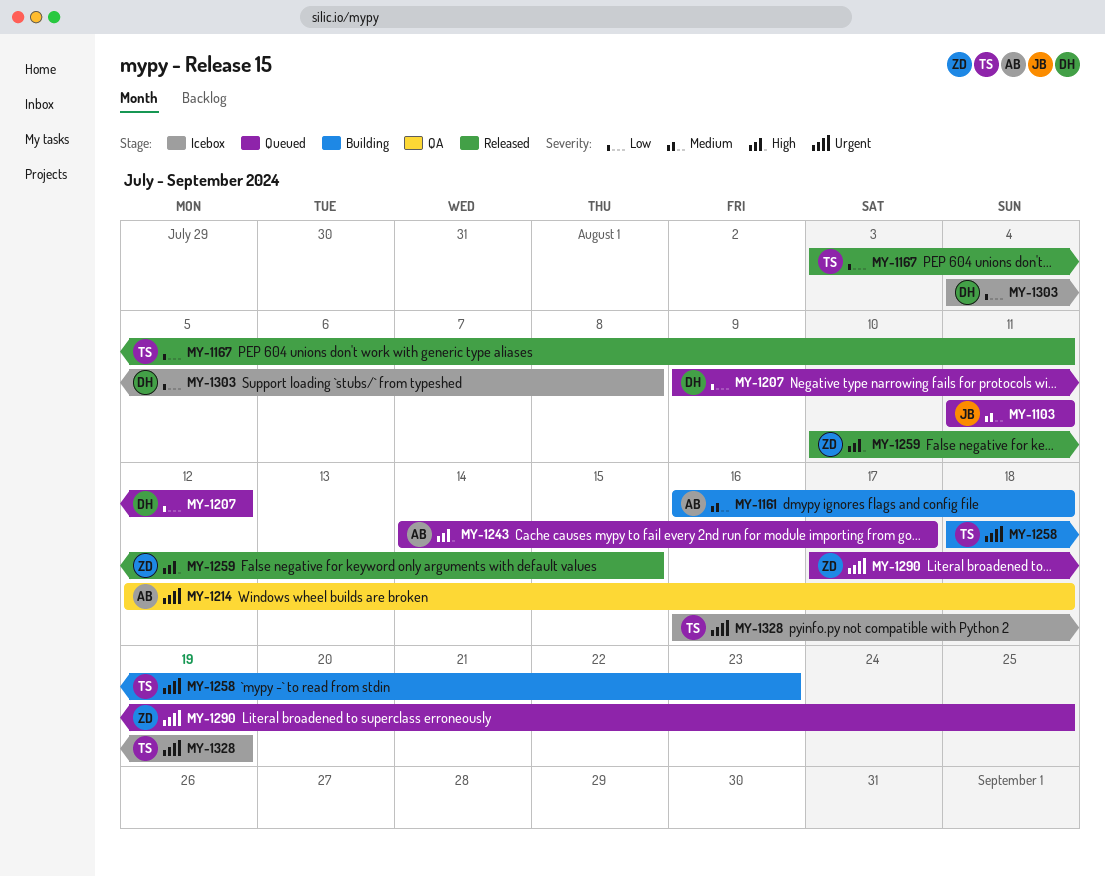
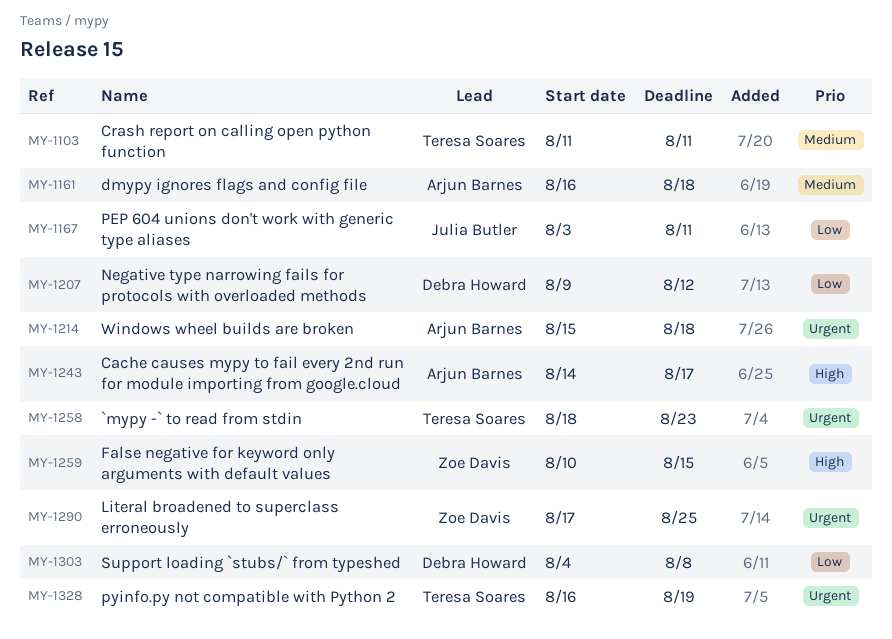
MY-1103, owner: Julia Butler -> Teresa Soares
MY-1167, owner: Teresa Soares -> Julia Butler
MY-1214, start: Aug 12 -> Aug 15

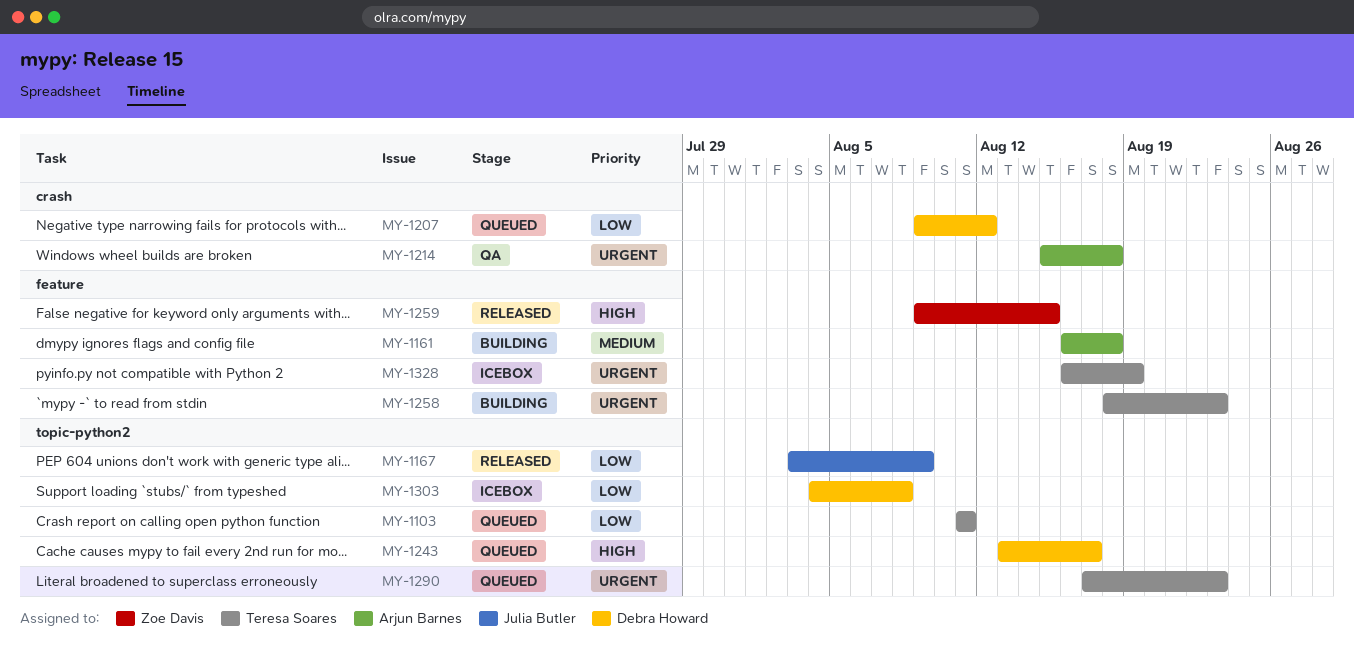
MY-1103, priority: Medium -> Low
MY-1167, due: Aug 11 -> Aug 9
MY-1243, owner: Arjun Barnes -> Debra Howard
MY-1243, start: Aug 14 -> Aug 13
MY-1259, start: Aug 10 -> Aug 9
MY-1290, owner: Zoe Davis -> Teresa Soares
MY-1290, due: Aug 25 -> Aug 23

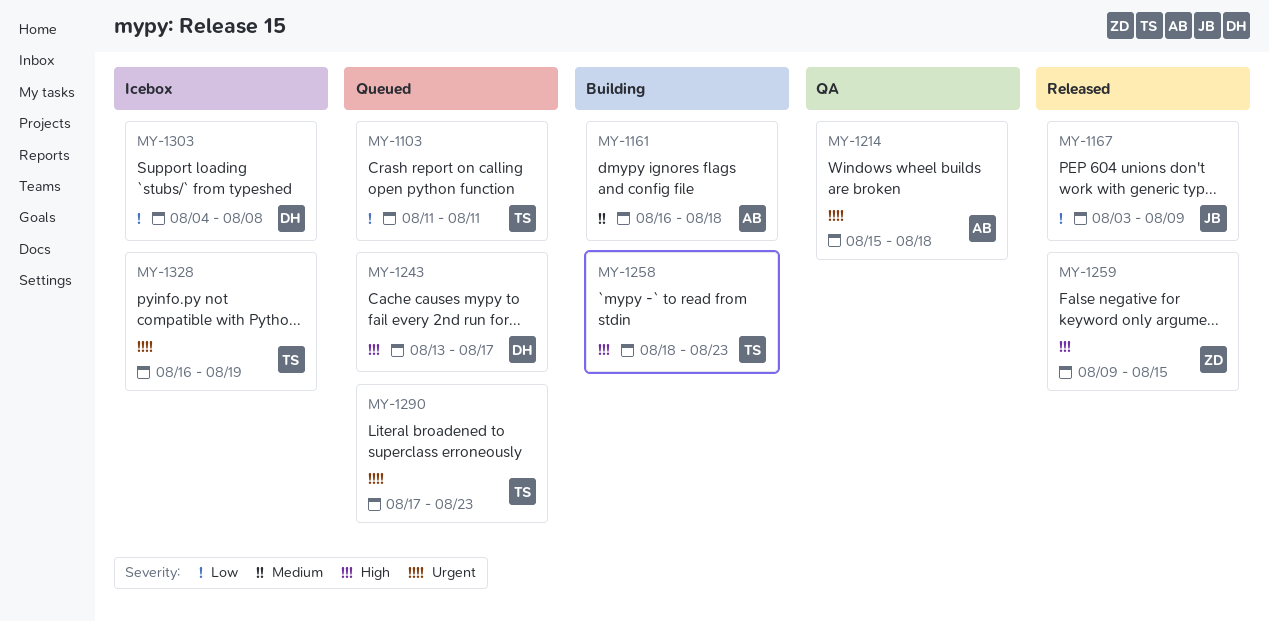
MY-1207: present -> none
MY-1258, priority: Urgent -> High

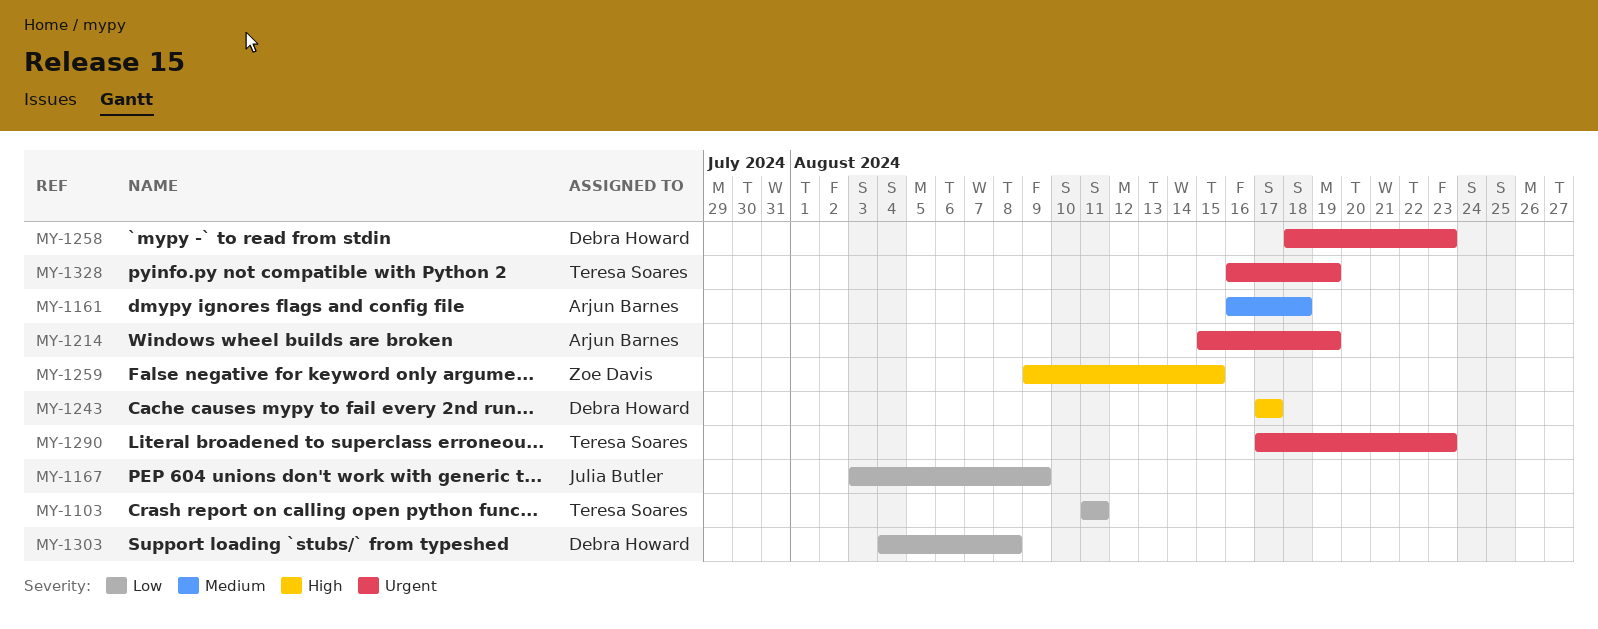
MY-1214, due: Aug 18 -> Aug 19
MY-1243, start: Aug 13 -> Aug 17
MY-1258, owner: Teresa Soares -> Debra Howard
MY-1258, priority: High -> Urgent

